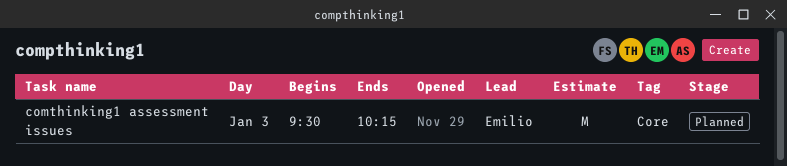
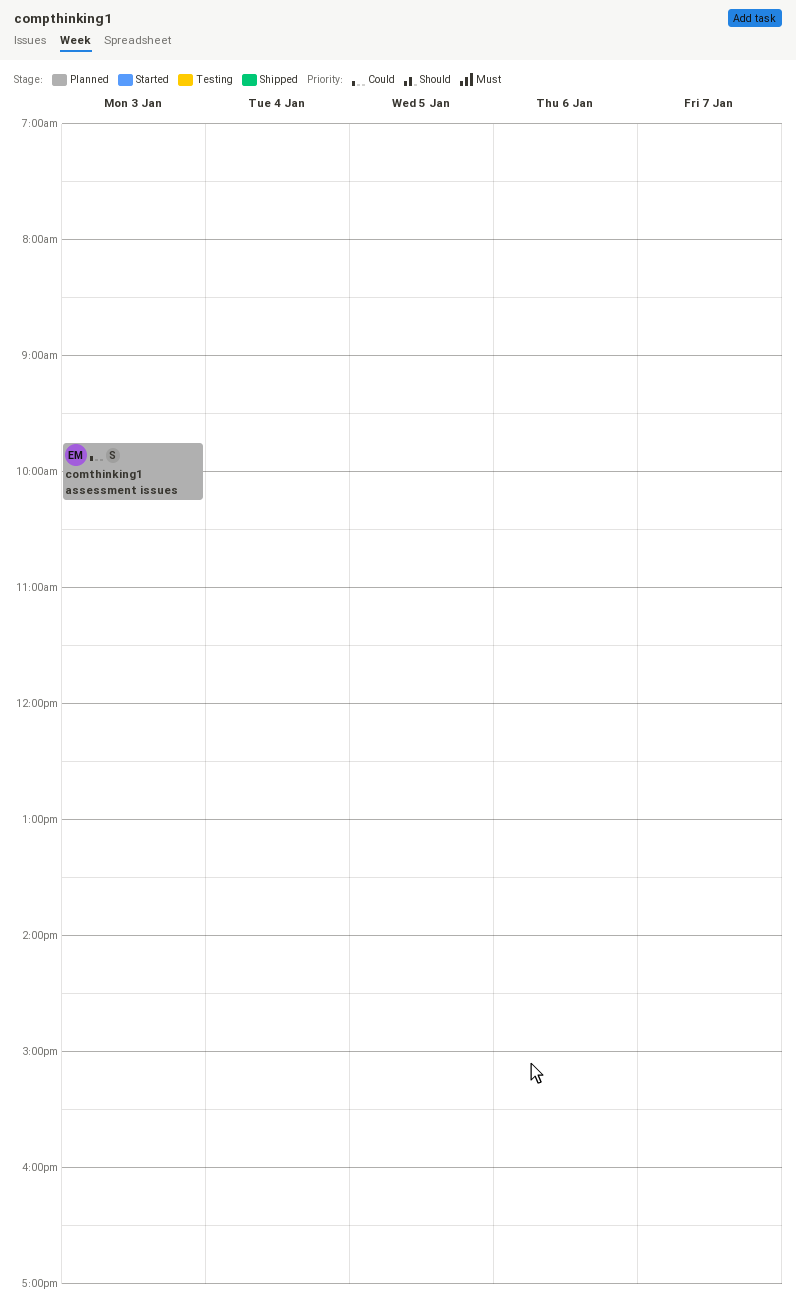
comthinking1 assessment issues, estimate: M -> S
comthinking1 assessment issues, begins: 09:30 -> 09:45

